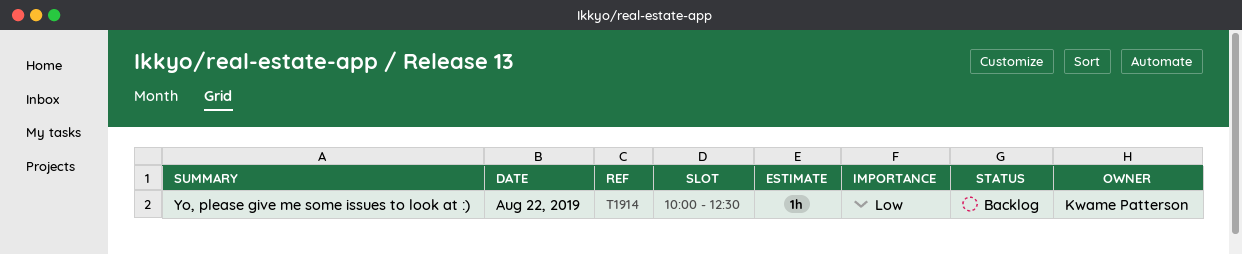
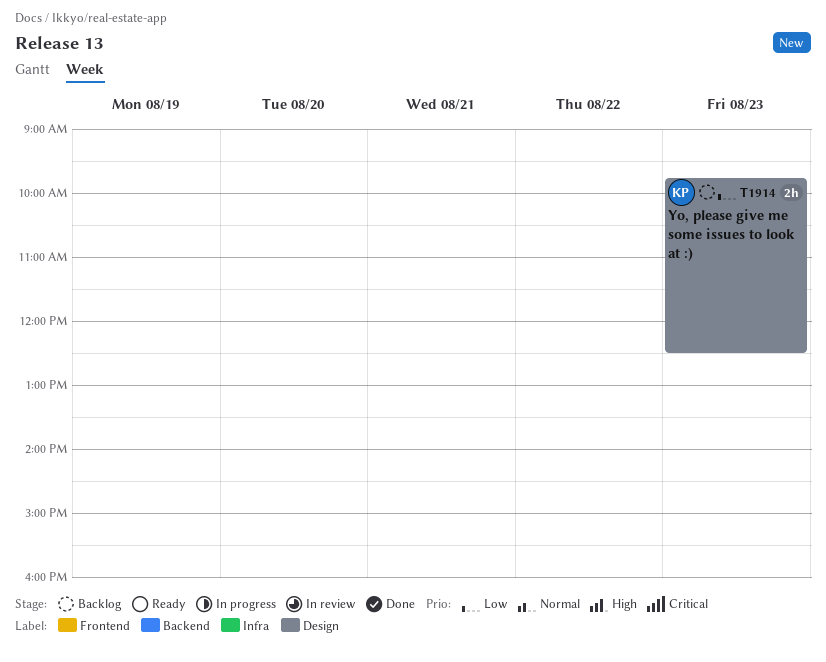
T1914, estimate: 1h -> 2h
T1914, day: Aug 22 -> Aug 23
T1914, begins: 10:00 -> 09:45

